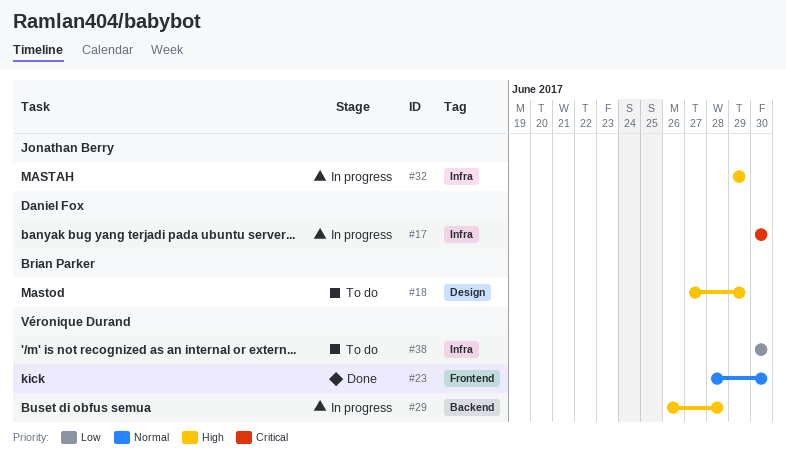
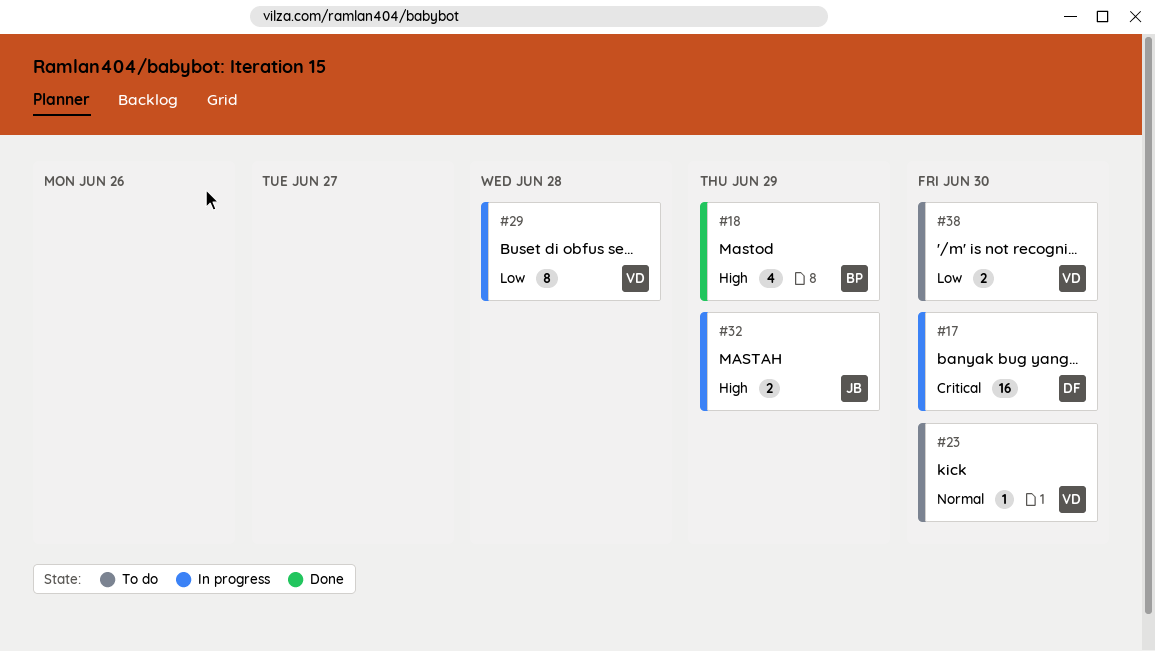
#18, status: To do -> Done
#23, status: Done -> To do
#29, priority: High -> Low

